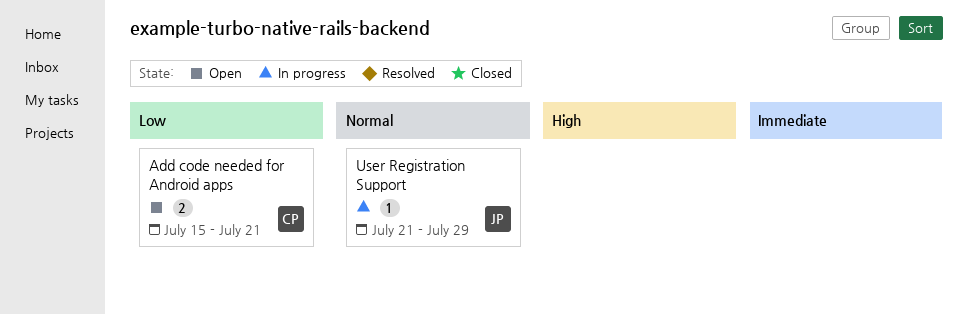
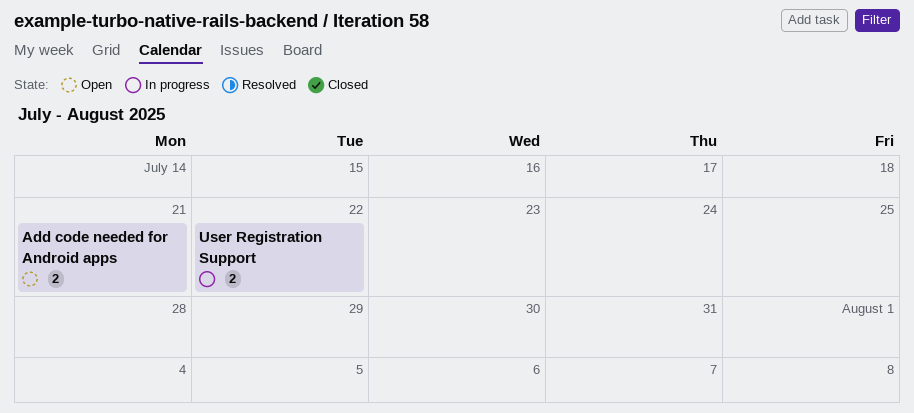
User Registration Support, estimate: 1 -> 2
User Registration Support, due: Jul 29 -> Jul 22

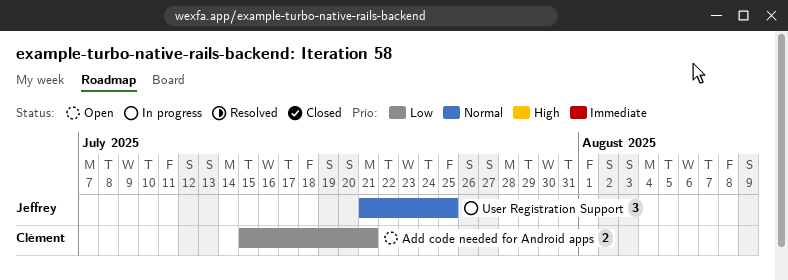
User Registration Support, estimate: 2 -> 3
User Registration Support, due: Jul 22 -> Jul 25

